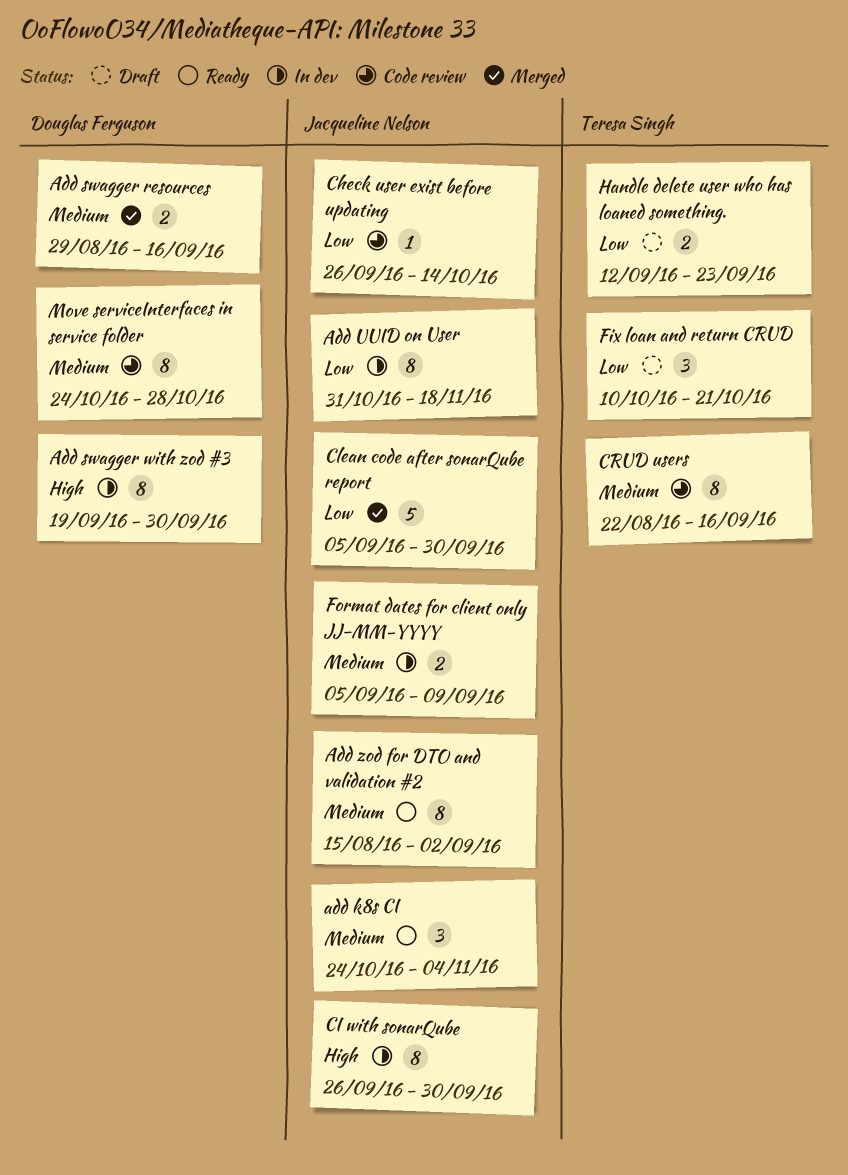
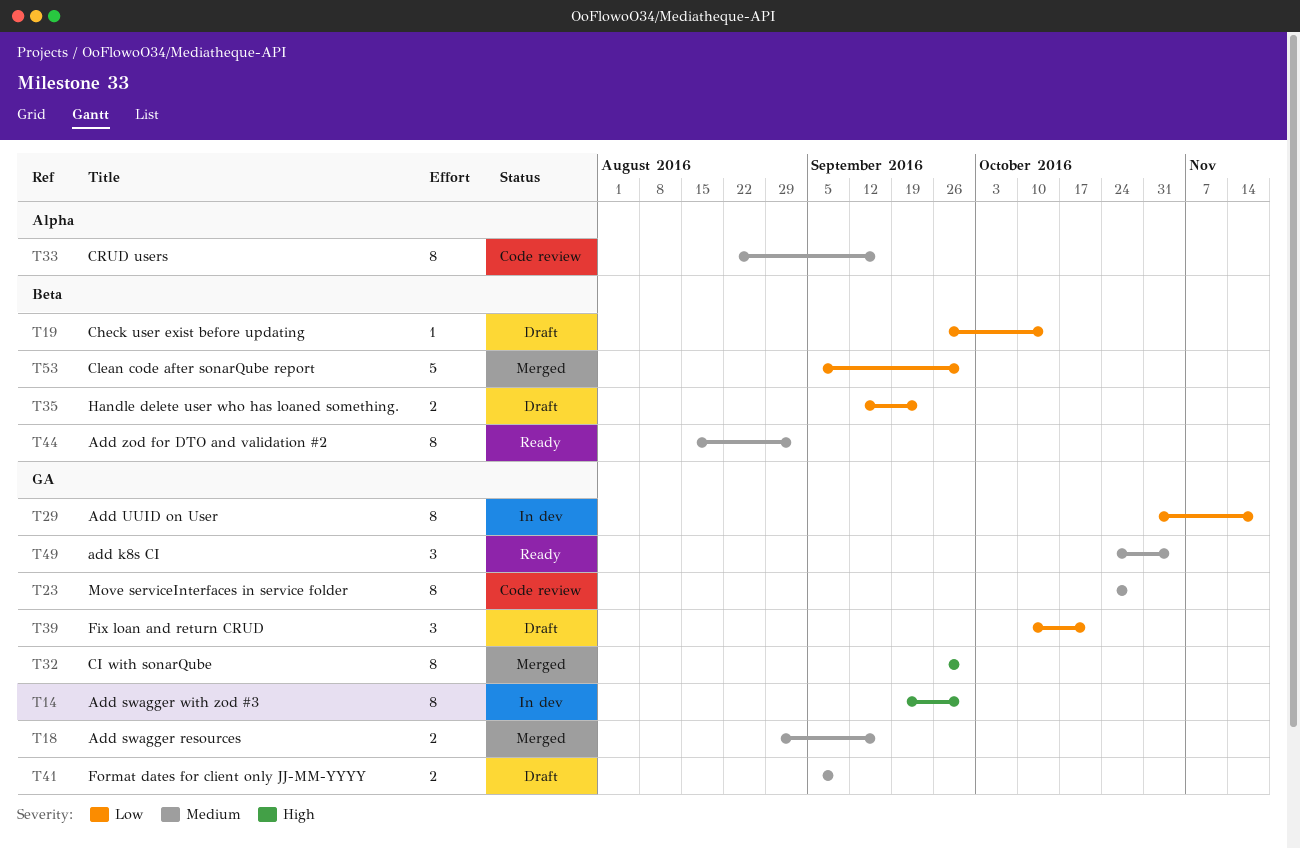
Check user exist before updating, status: Code review -> Draft
CI with sonarQube, status: In dev -> Merged
Format dates for client only JJ-MM-YYYY, status: In dev -> Draft

